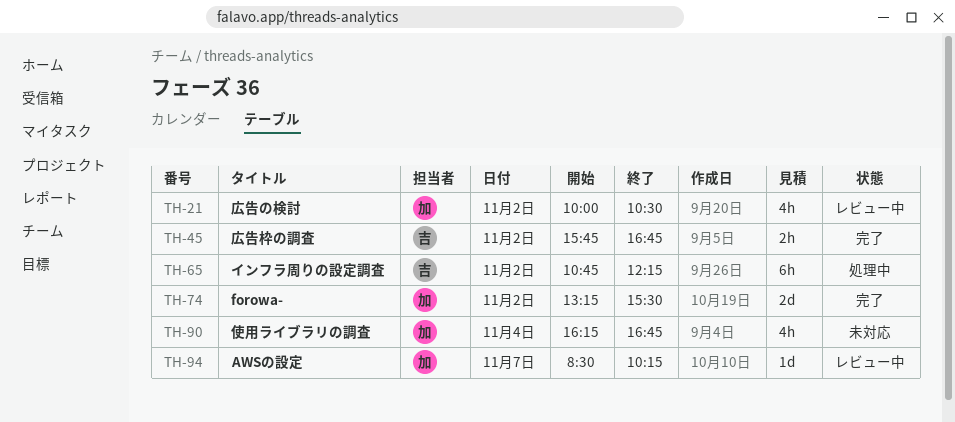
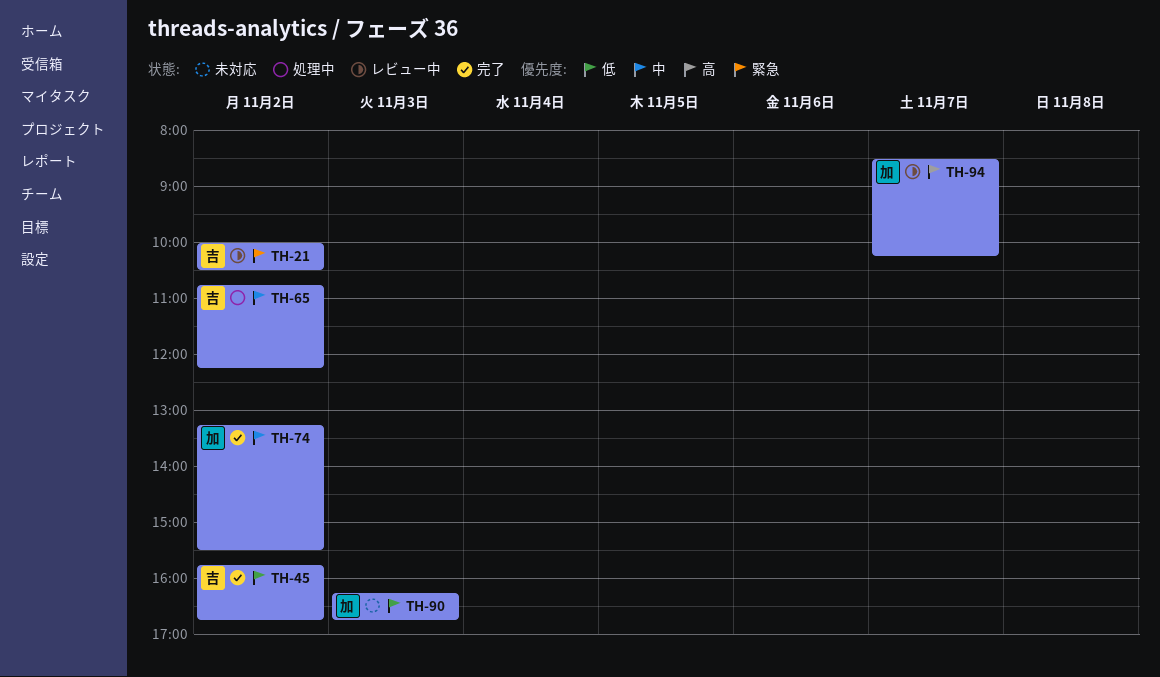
TH-21, owner: 加 -> 吉
TH-90, day: Nov 4 -> Nov 3

